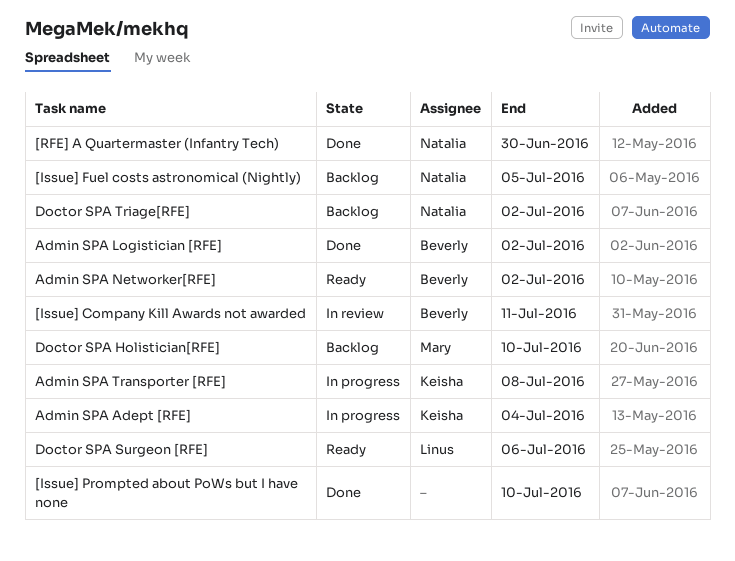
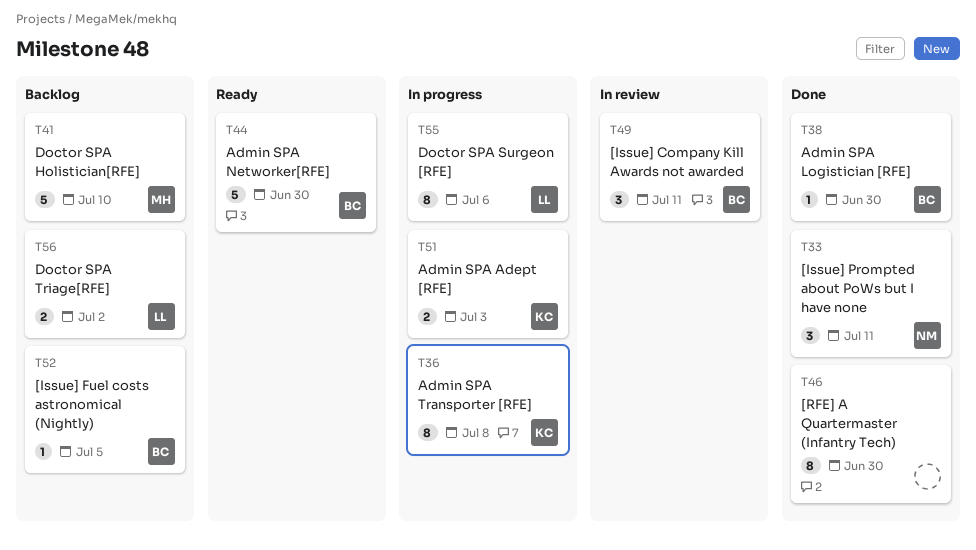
[Issue] Fuel costs astronomical (Nightly), owner: Natalia -> Beverly
[Issue] Prompted about PoWs but I have none, owner: none -> Natalia
[Issue] Prompted about PoWs but I have none, due: Jul 10 -> Jul 11
[RFE] A Quartermaster (Infantry Tech), owner: Natalia -> none
Admin SPA Adept [RFE], due: Jul 4 -> Jul 3
Admin SPA Logistician [RFE], due: Jul 2 -> Jun 30
Admin SPA Networker[RFE], due: Jul 2 -> Jun 30
Doctor SPA Surgeon [RFE], status: Ready -> In progress
Doctor SPA Triage[RFE], owner: Natalia -> Linus

